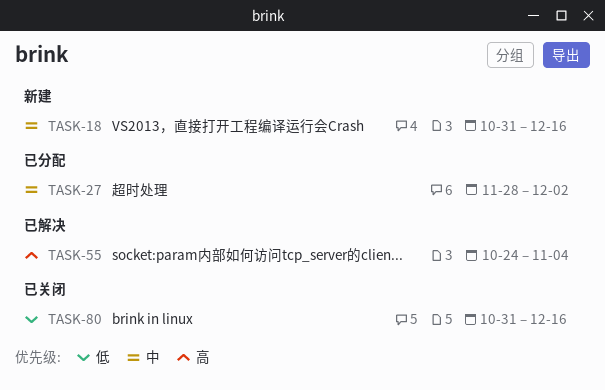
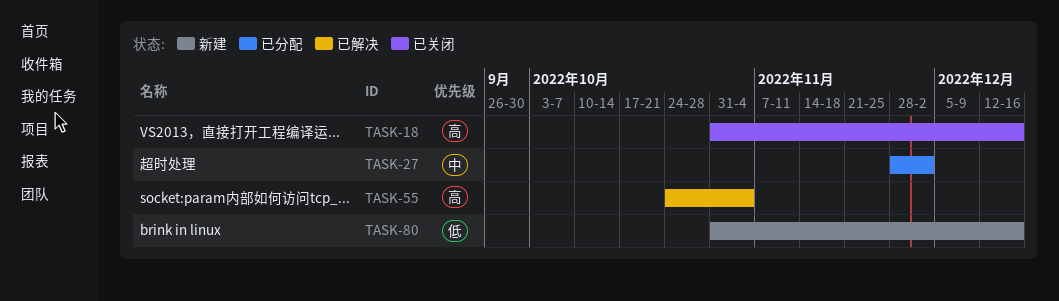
TASK-18, status: 新建 -> 已关闭
TASK-18, priority: 中 -> 高
TASK-80, status: 已关闭 -> 新建

